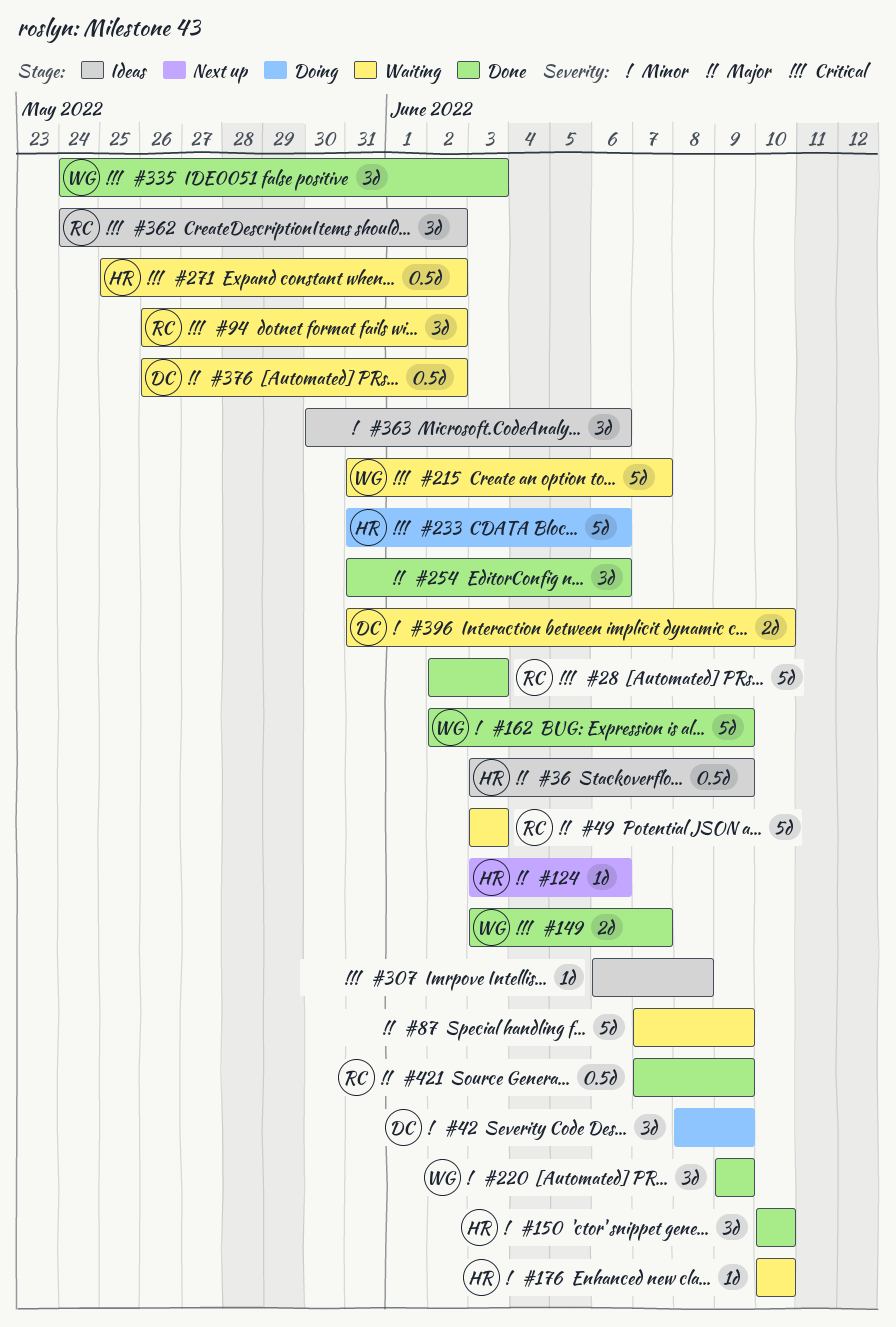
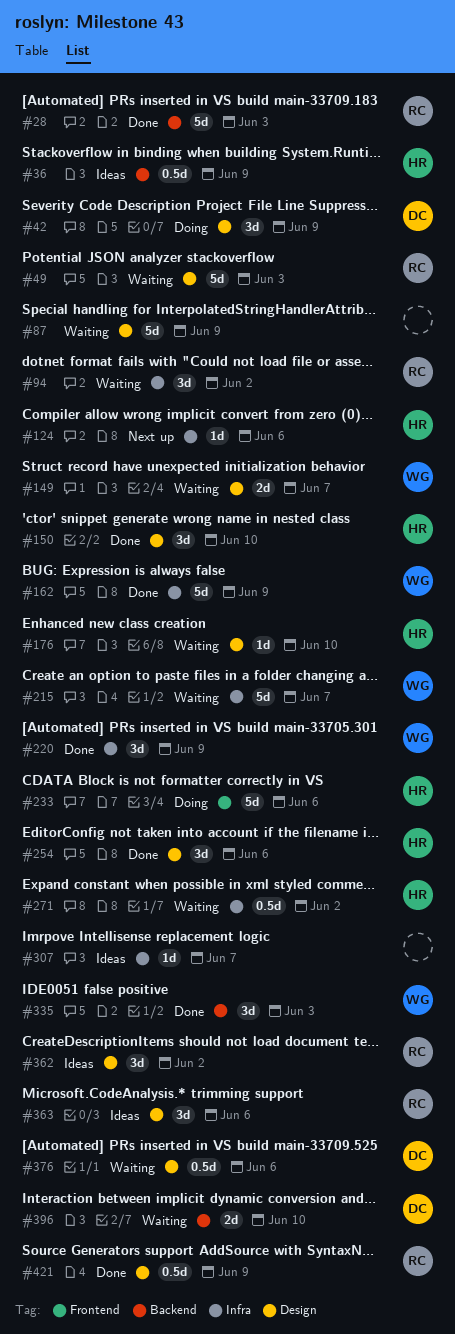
#149, status: Done -> Waiting
#254, owner: none -> HR
#307, due: Jun 8 -> Jun 7
#363, owner: none -> RC
#376, due: Jun 2 -> Jun 6

